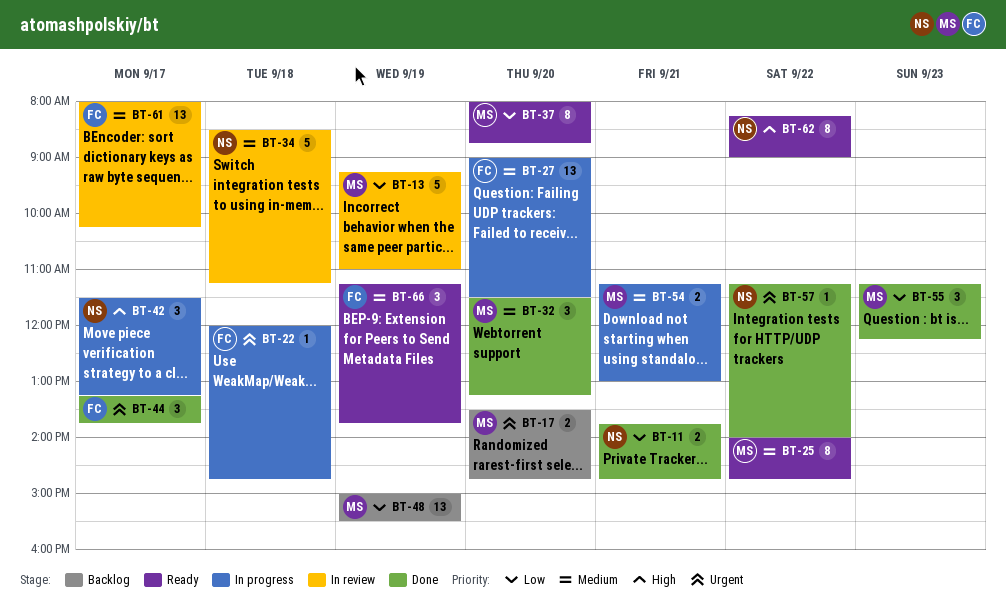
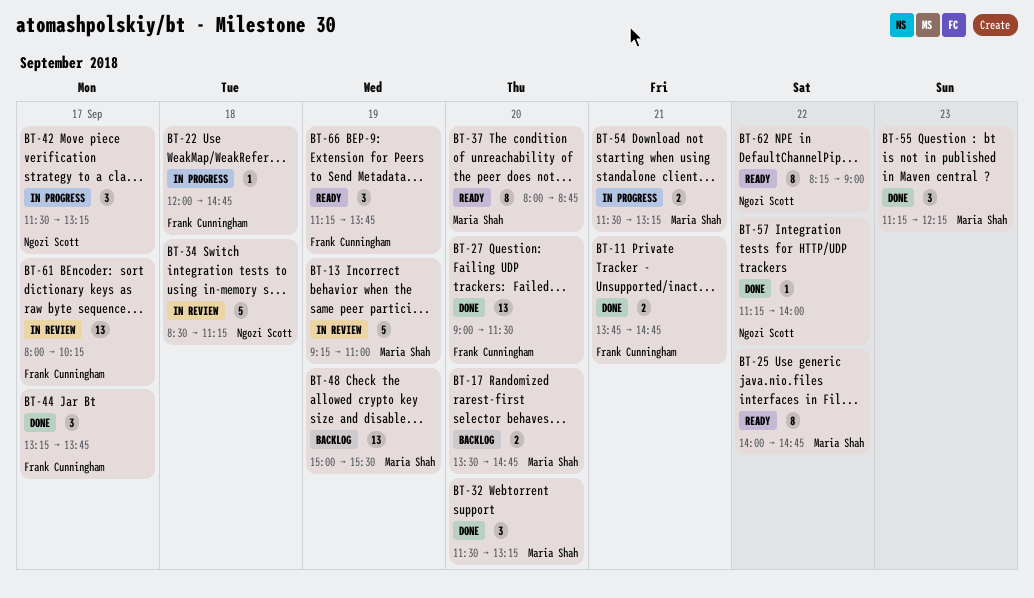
BT-11, owner: Ngozi Scott -> Frank Cunningham
BT-27, status: In progress -> Done
BT-54, begins: 11:15 -> 11:30
BT-54, ends: 13:00 -> 13:15

